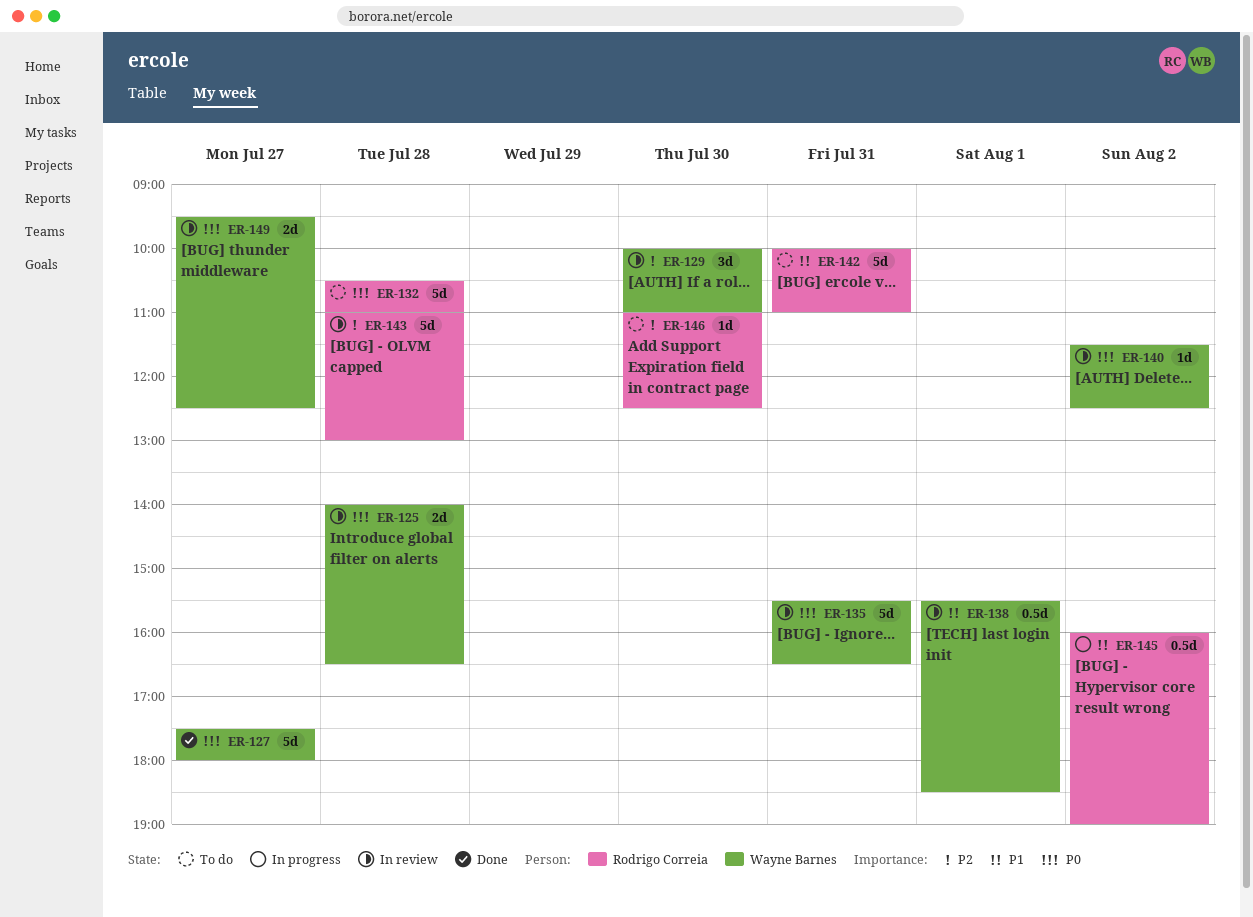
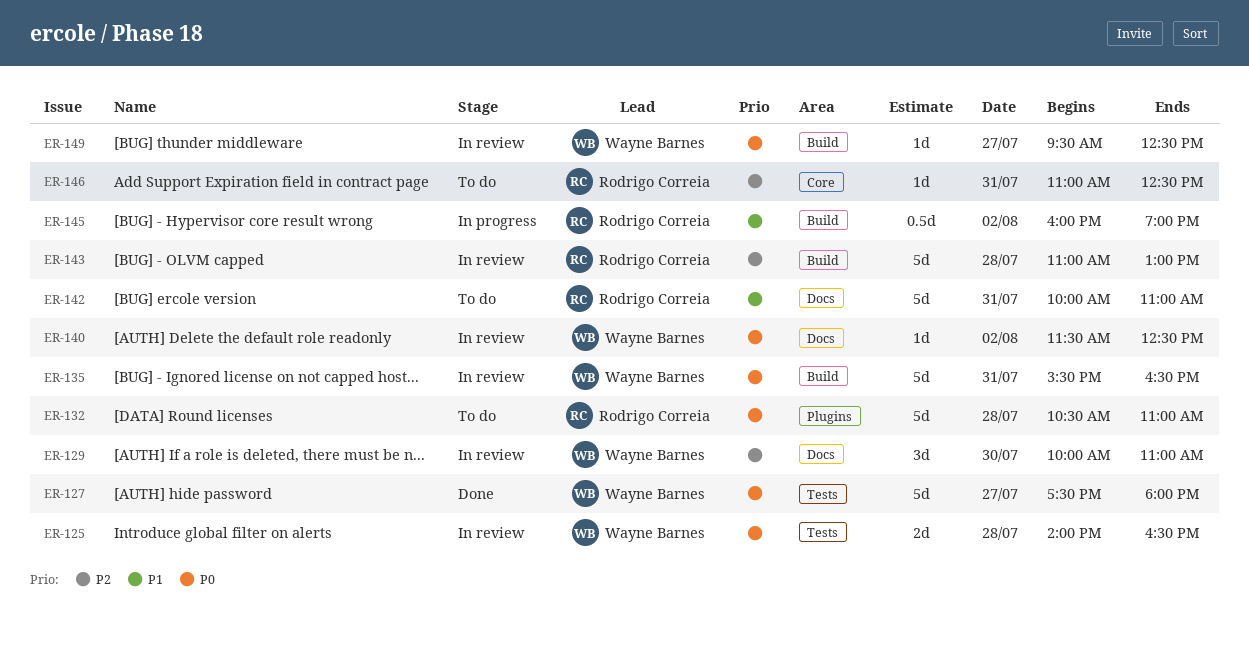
ER-138: present -> none
ER-146, day: Jul 30 -> Jul 31
ER-149, estimate: 2d -> 1d

